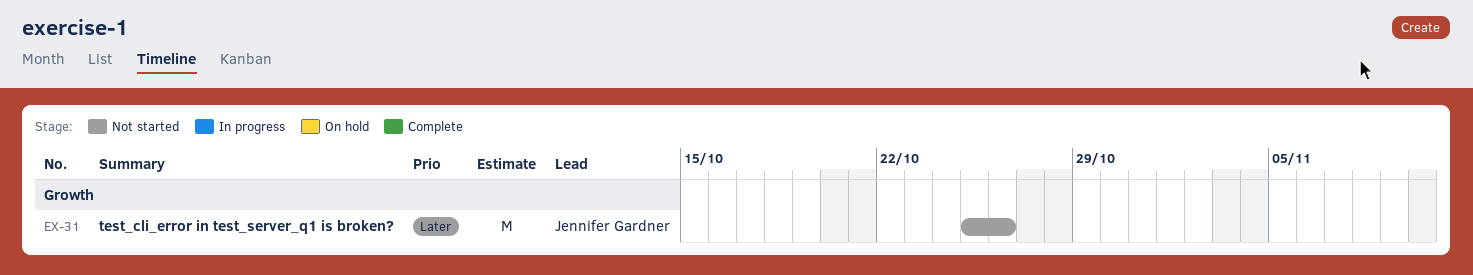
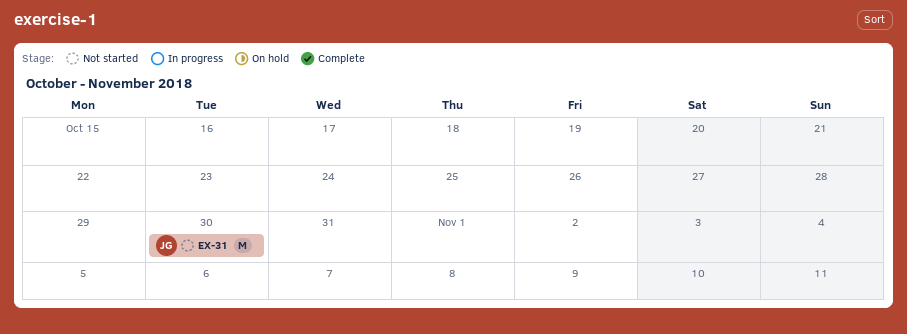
EX-31, start: Oct 25 -> Oct 30
EX-31, due: Oct 26 -> Oct 30

